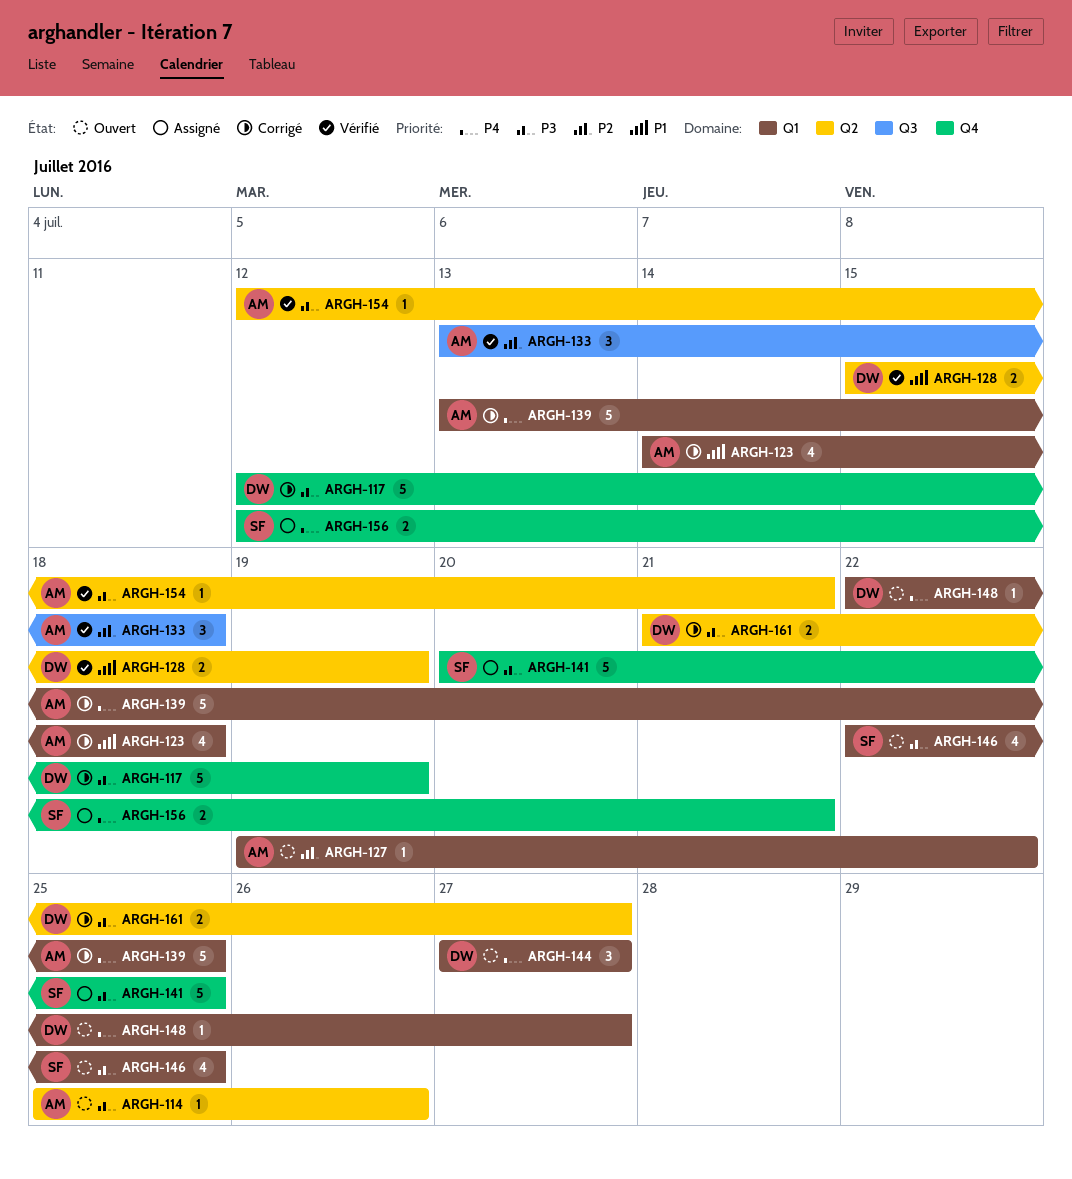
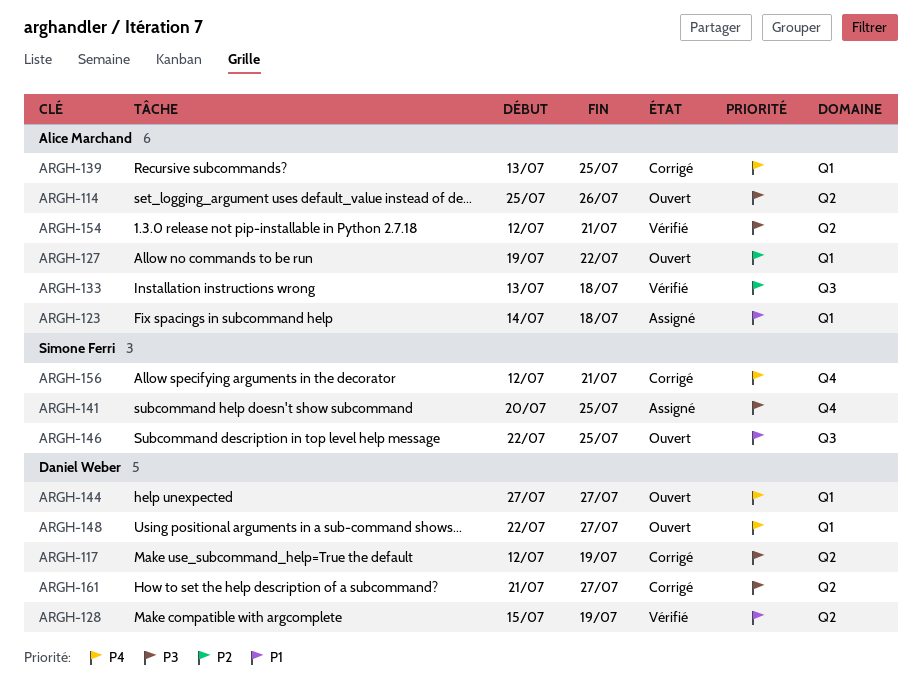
ARGH-117, label: Q4 -> Q2
ARGH-123, status: Corrigé -> Assigné
ARGH-146, priority: P3 -> P1
ARGH-146, label: Q1 -> Q3
ARGH-156, status: Assigné -> Corrigé

